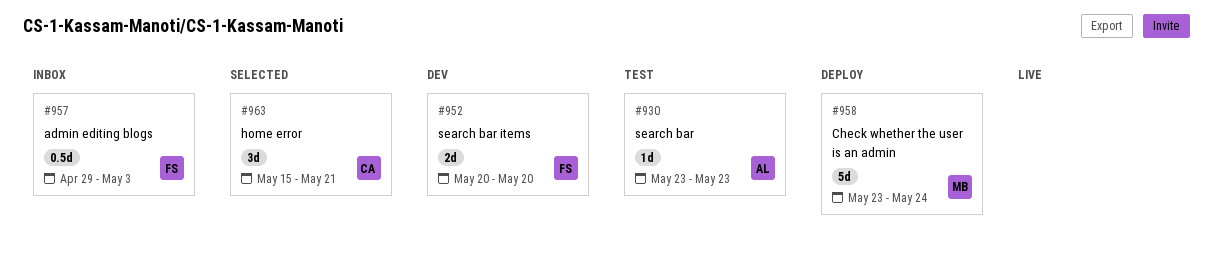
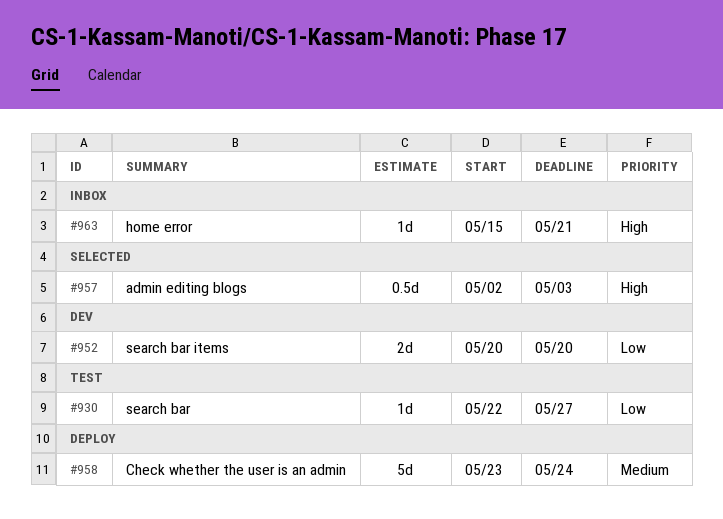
#930, start: May 23 -> May 22
#930, due: May 23 -> May 27
#957, status: Inbox -> Selected
#957, start: Apr 29 -> May 2
#963, status: Selected -> Inbox
#963, estimate: 3d -> 1d

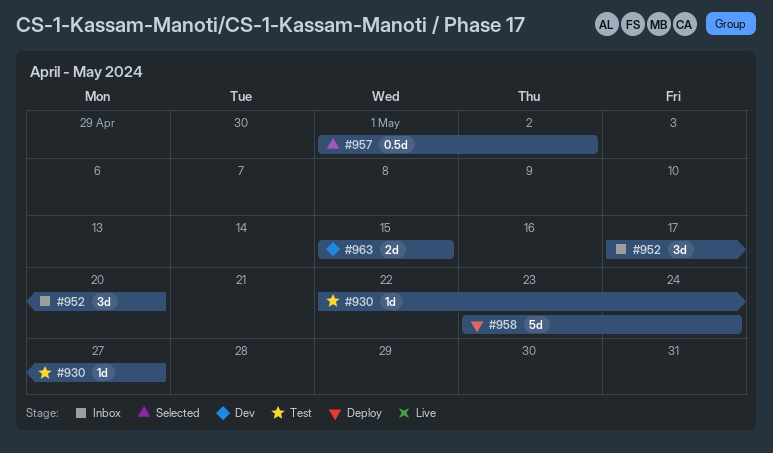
#952, status: Dev -> Inbox
#952, estimate: 2d -> 3d
#952, start: May 20 -> May 17
#957, start: May 2 -> May 1
#957, due: May 3 -> May 2
#963, status: Inbox -> Dev
#963, estimate: 1d -> 2d
#963, due: May 21 -> May 15

